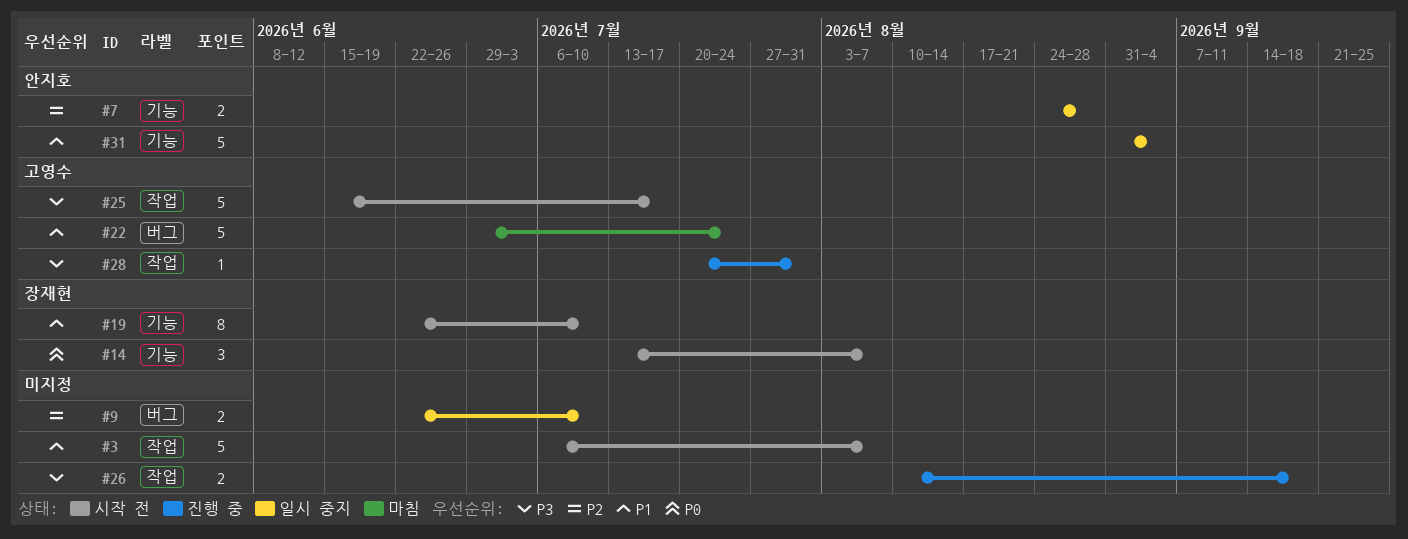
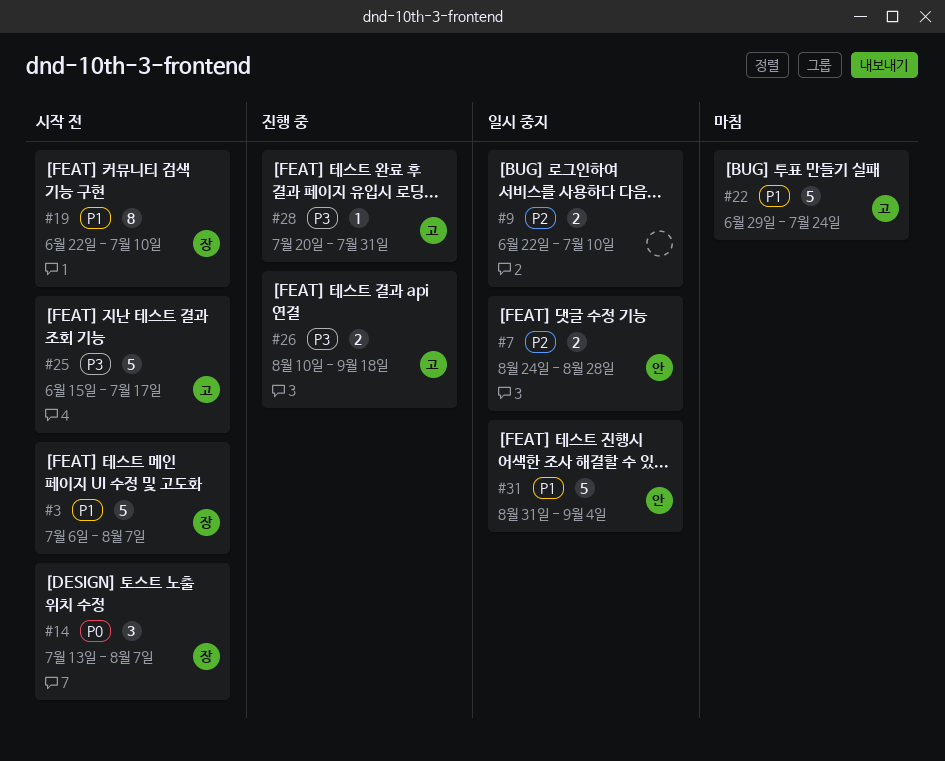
#3, owner: none -> 장재현
#26, owner: none -> 고영수

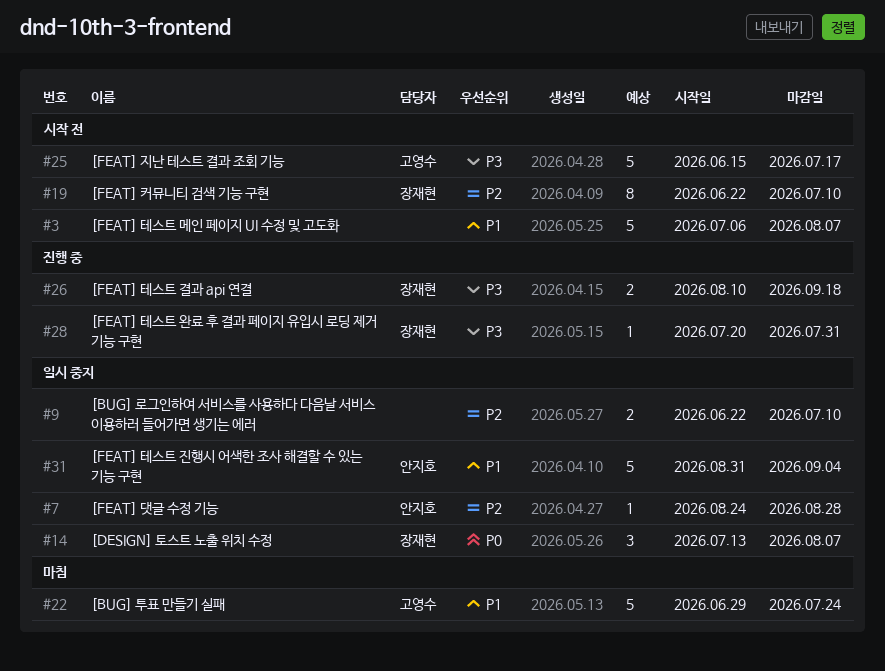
#3, owner: 장재현 -> none
#7, estimate: 2 -> 1
#14, status: 시작 전 -> 일시 중지
#19, priority: P1 -> P2
#26, owner: 고영수 -> 장재현
#28, owner: 고영수 -> 장재현

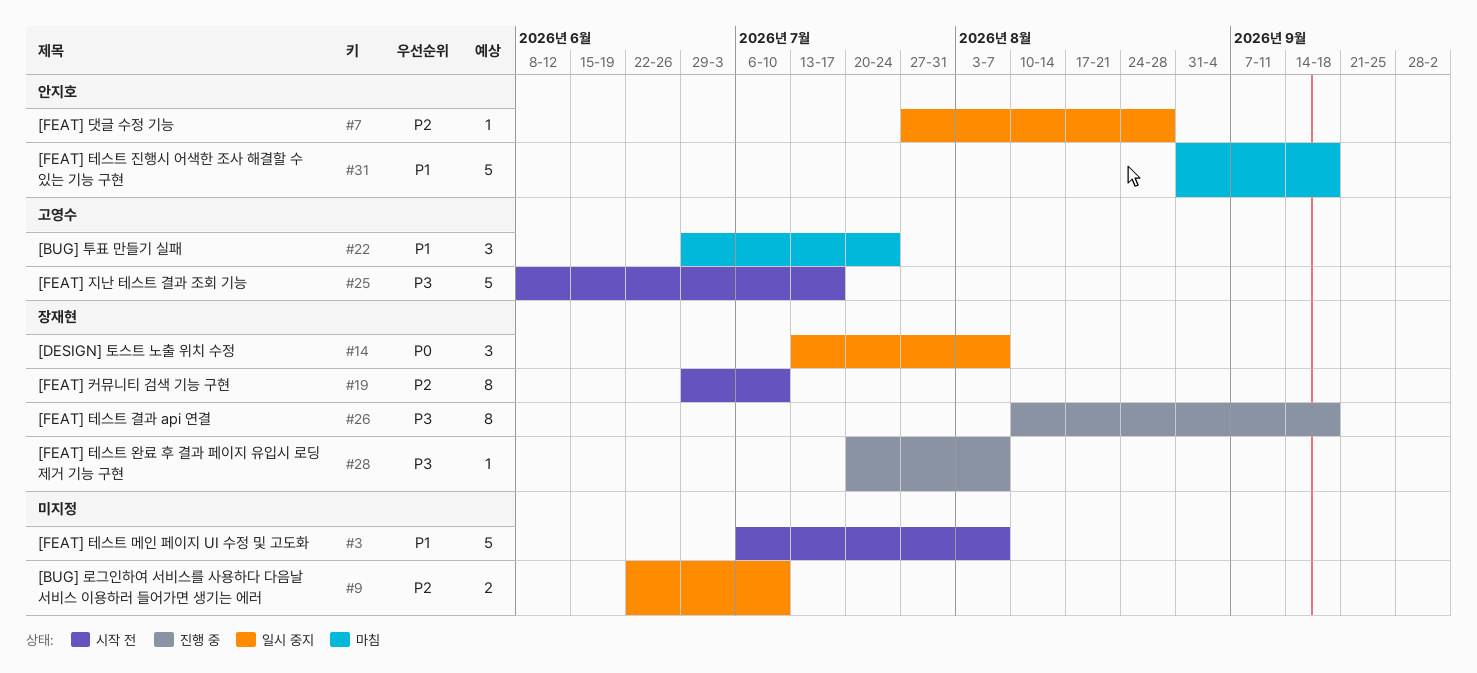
#7, start: Aug 24 -> Jul 27
#19, start: Jun 22 -> Jun 29
#22, estimate: 5 -> 3
#25, start: Jun 15 -> Jun 8
#26, estimate: 2 -> 8
#28, due: Jul 31 -> Aug 7
#31, status: 일시 중지 -> 마침
#31, due: Sep 4 -> Sep 18

